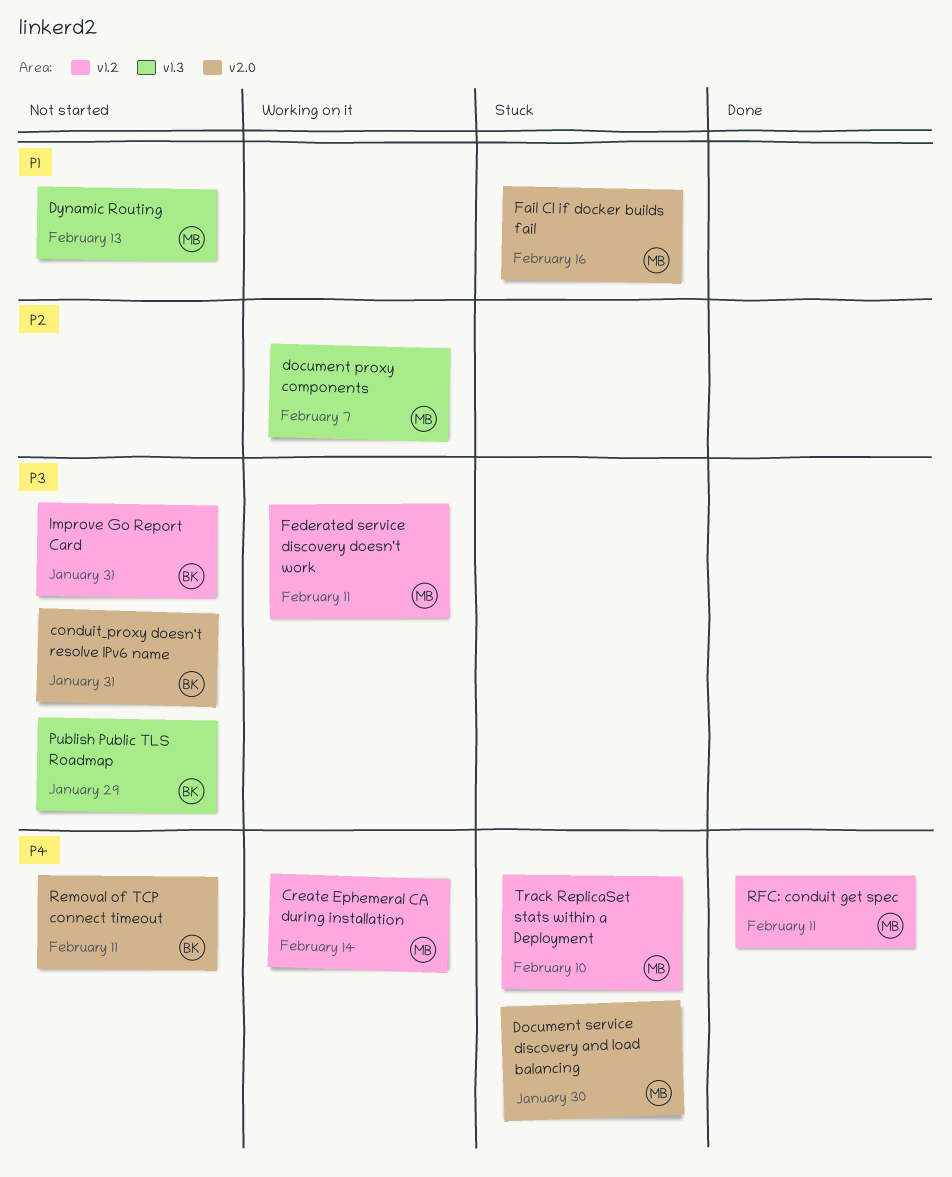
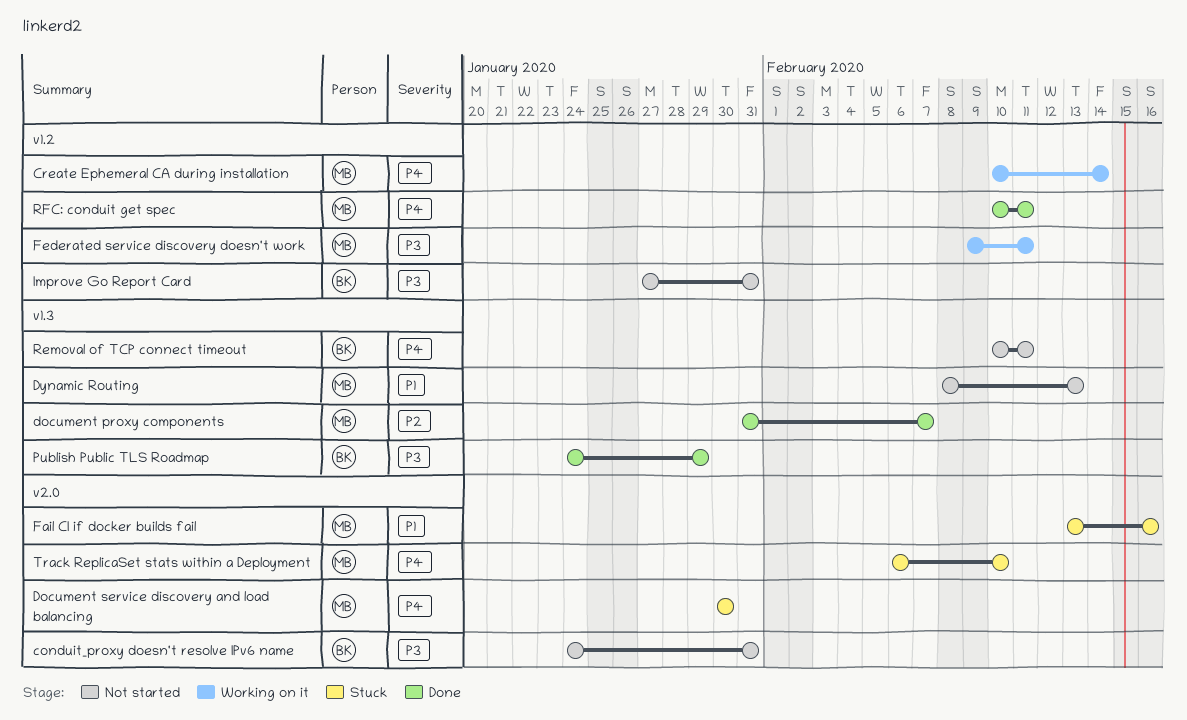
document proxy components, status: Working on it -> Done
Publish Public TLS Roadmap, status: Not started -> Done
Removal of TCP connect timeout, label: v2.0 -> v1.3
Track ReplicaSet stats within a Deployment, label: v1.2 -> v2.0

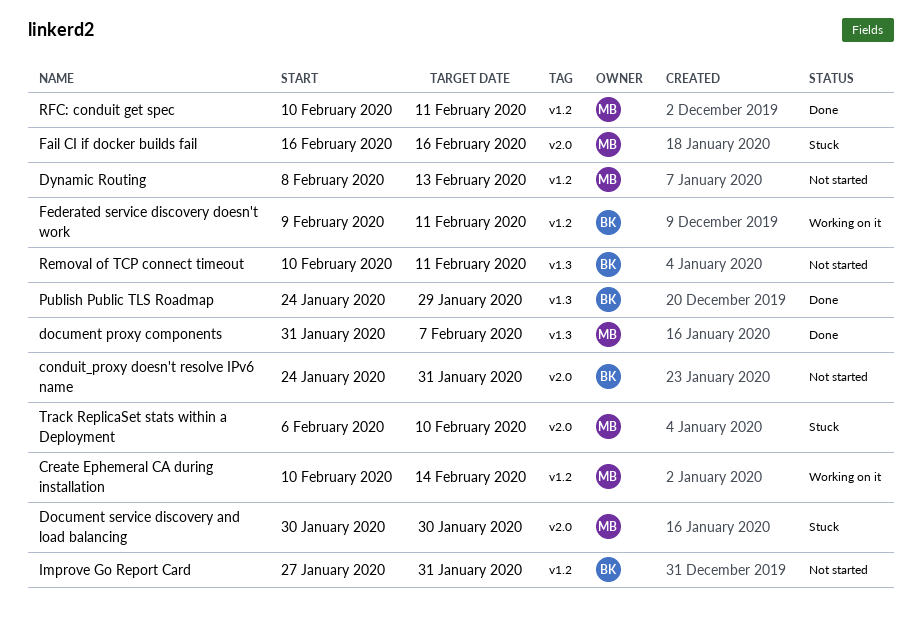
Dynamic Routing, label: v1.3 -> v1.2
Fail CI if docker builds fail, start: Feb 13 -> Feb 16
Federated service discovery doesn't work, owner: MB -> BK

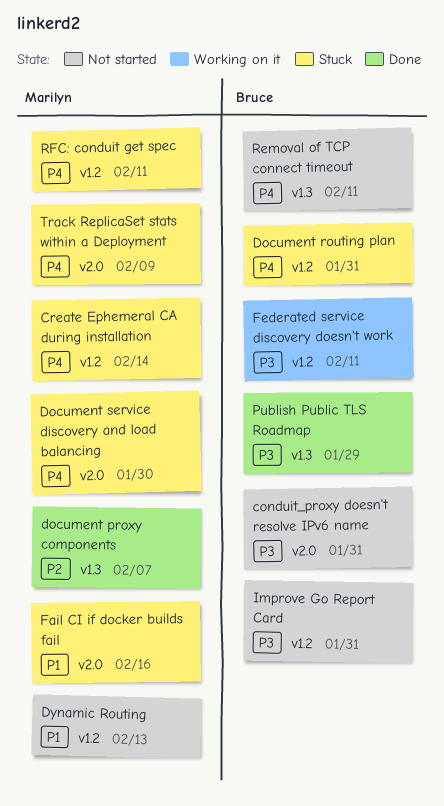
Create Ephemeral CA during installation, status: Working on it -> Stuck
Document routing plan: none -> present
RFC: conduit get spec, status: Done -> Stuck
Track ReplicaSet stats within a Deployment, due: Feb 10 -> Feb 9

